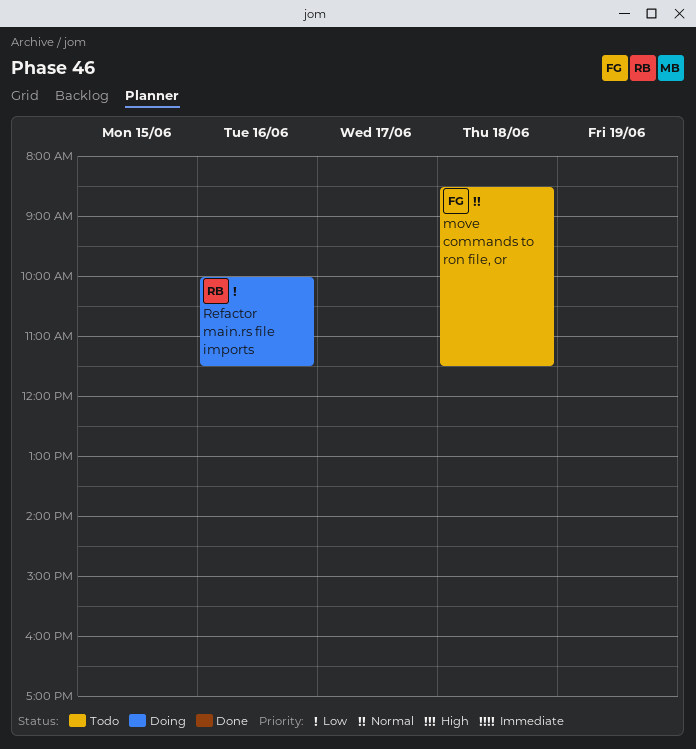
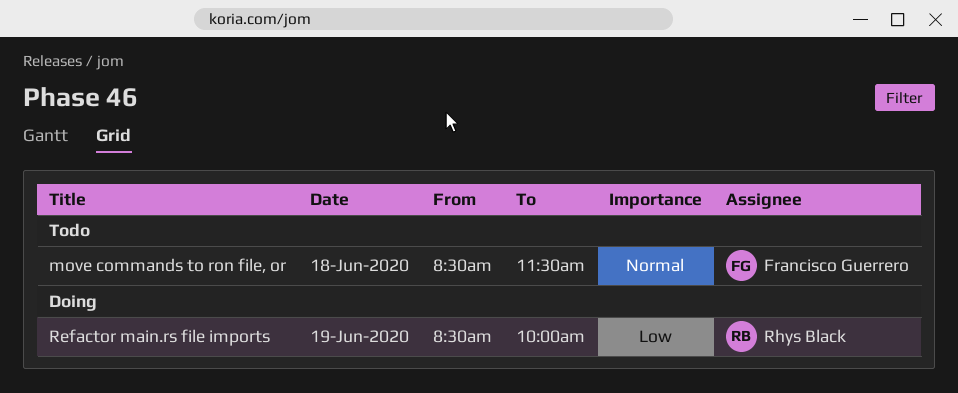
Refactor main.rs file imports, day: Jun 16 -> Jun 19
Refactor main.rs file imports, begins: 10:00 -> 08:30
Refactor main.rs file imports, ends: 11:30 -> 10:00

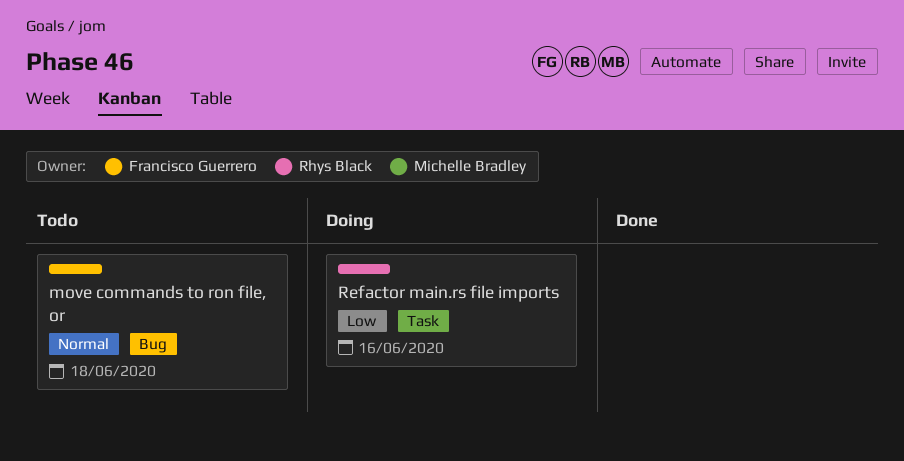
Refactor main.rs file imports, day: Jun 19 -> Jun 16

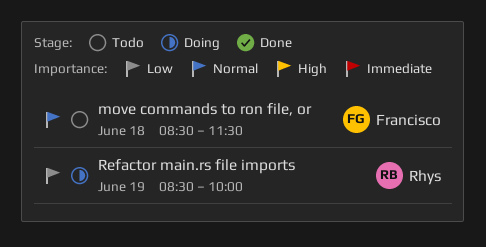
Refactor main.rs file imports, day: Jun 16 -> Jun 19

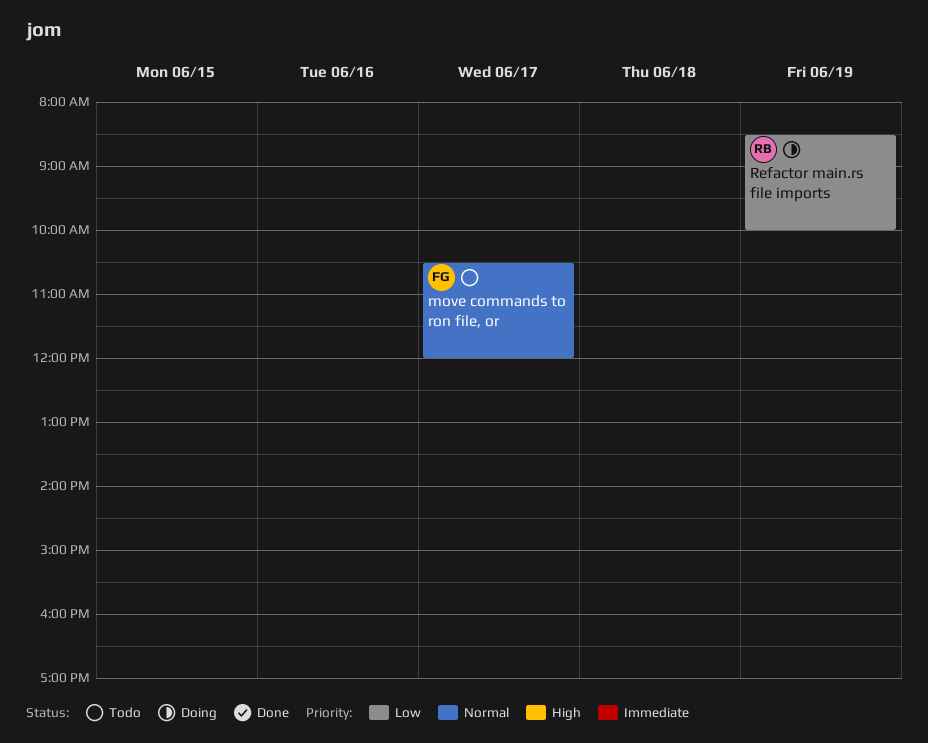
move commands to ron file, or, day: Jun 18 -> Jun 17
move commands to ron file, or, begins: 08:30 -> 10:30
move commands to ron file, or, ends: 11:30 -> 12:00

